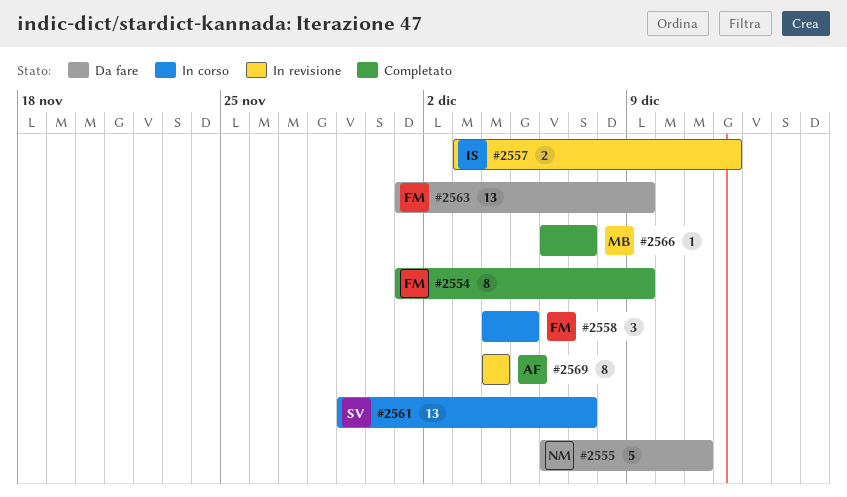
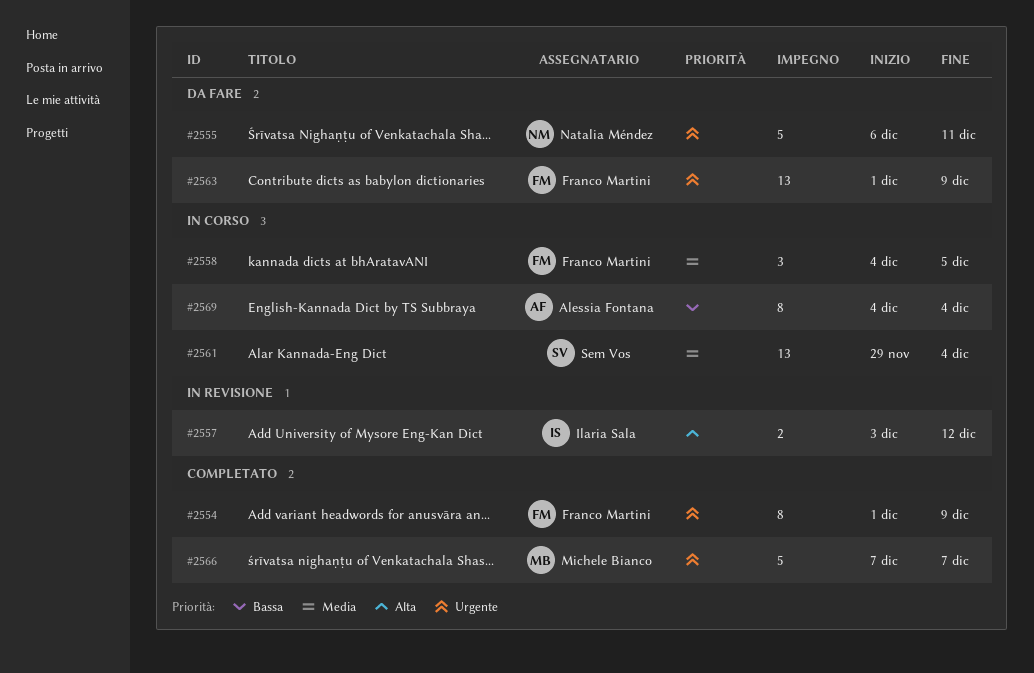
#2561, due: Dec 7 -> Dec 4
#2566, estimate: 1 -> 5
#2566, start: Dec 6 -> Dec 7
#2569, status: In revisione -> In corso

